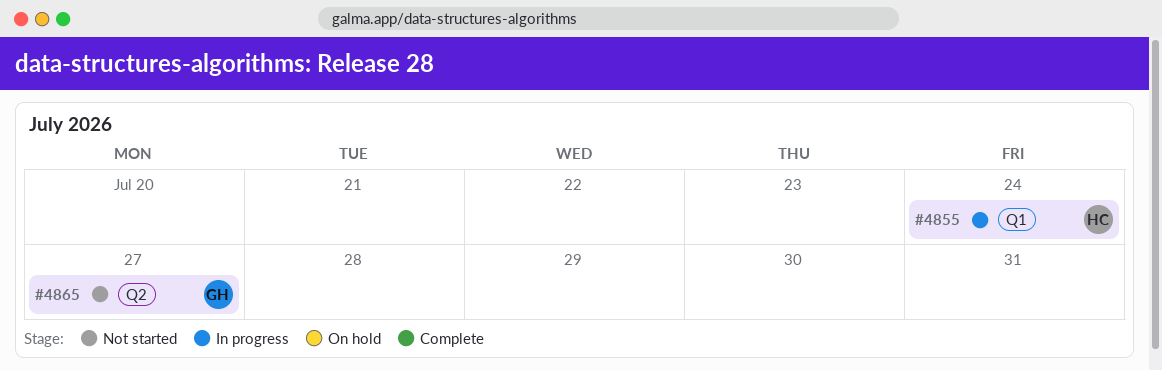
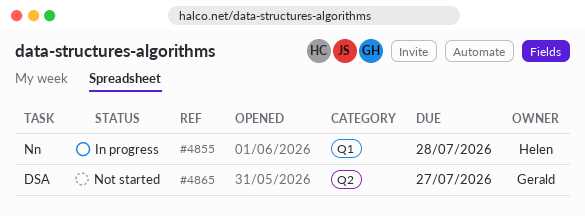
#4855, due: Jul 24 -> Jul 28

